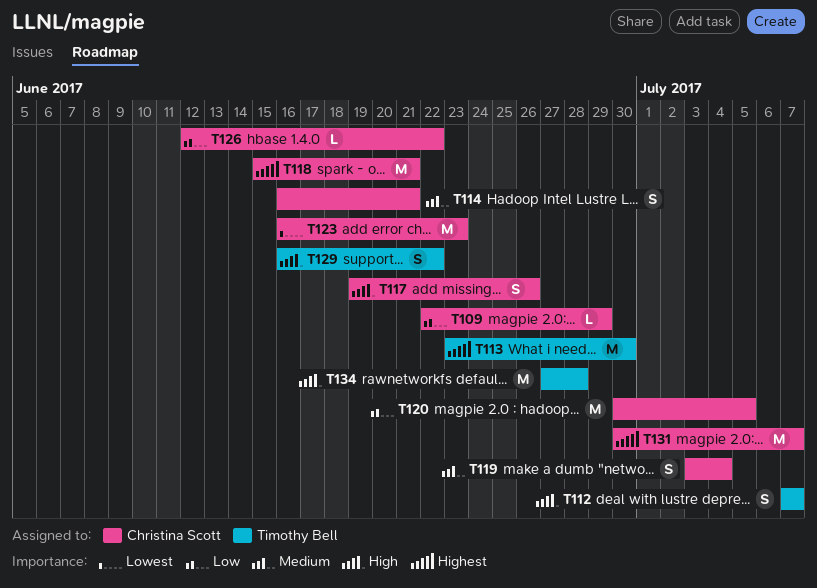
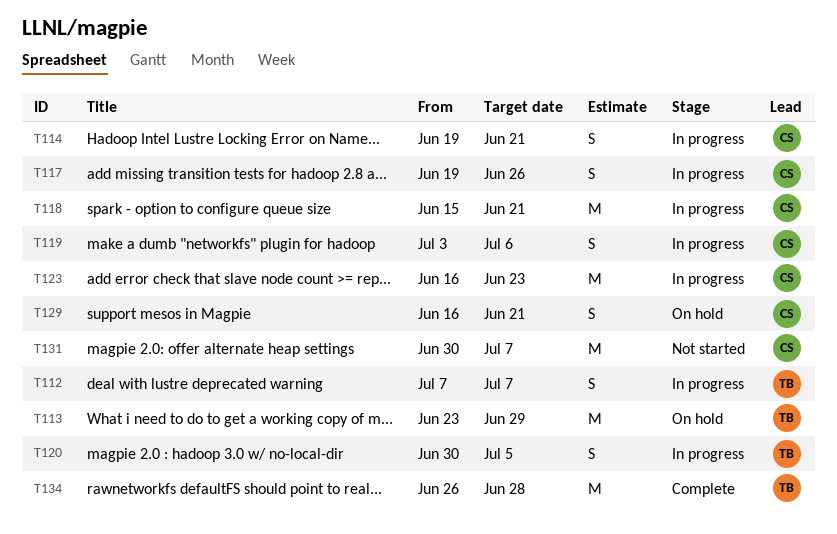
T109: present -> none
T113, due: Jun 30 -> Jun 29
T114, start: Jun 16 -> Jun 19
T119, due: Jul 4 -> Jul 6
T120, owner: Christina Scott -> Timothy Bell
T120, estimate: M -> S
T126: present -> none
T129, owner: Timothy Bell -> Christina Scott
T129, due: Jun 22 -> Jun 21
T134, start: Jun 27 -> Jun 26

